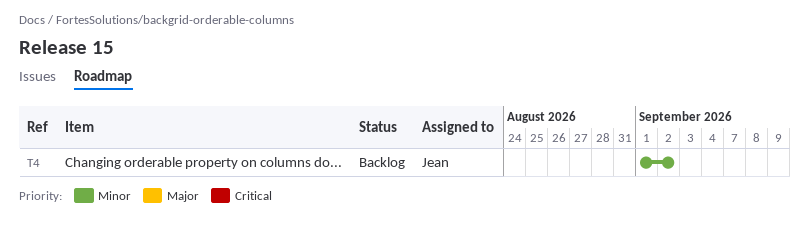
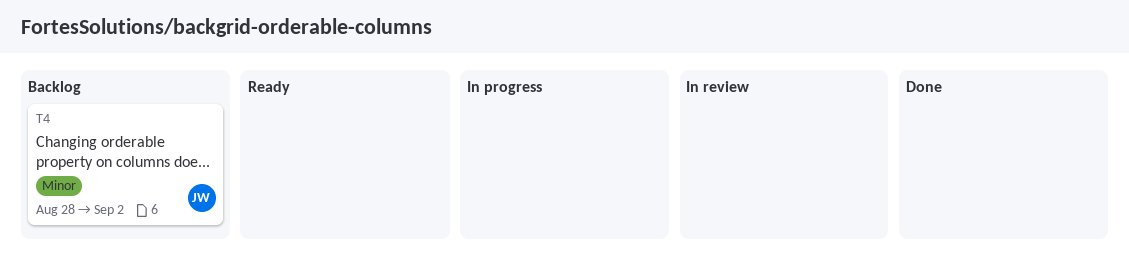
T4, start: Sep 1 -> Aug 28

